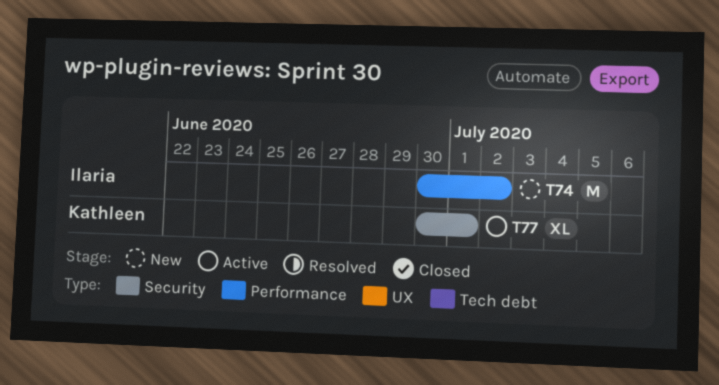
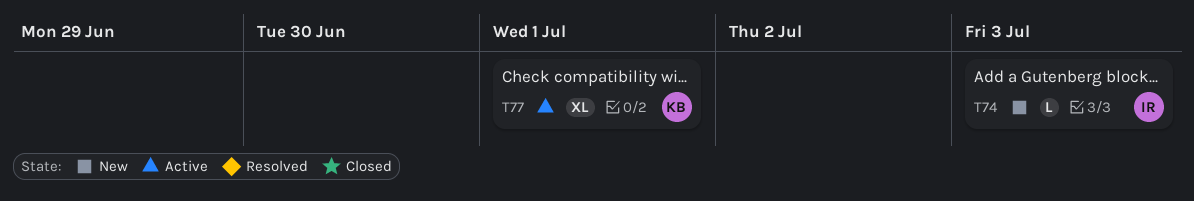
T74, estimate: M -> L
T74, due: Jul 2 -> Jul 3

